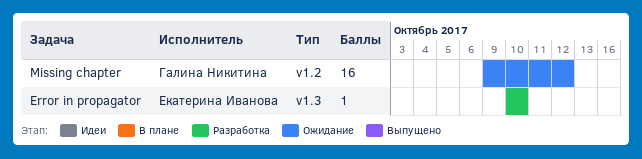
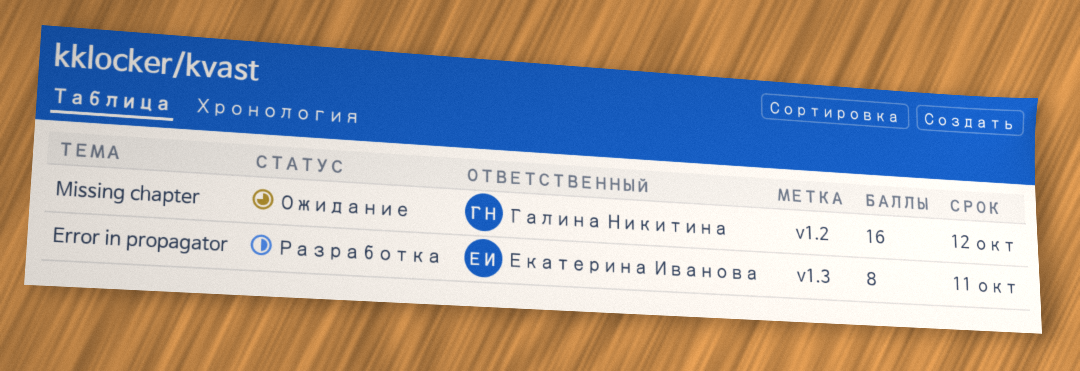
Error in propagator, estimate: 1 -> 8
Error in propagator, due: Oct 10 -> Oct 11

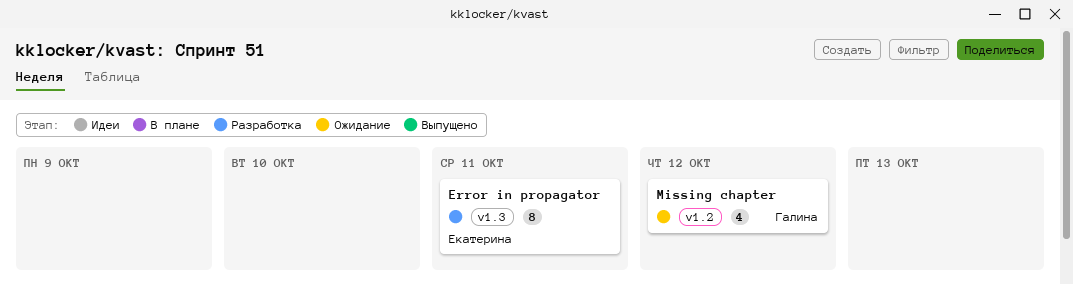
Missing chapter, estimate: 16 -> 4

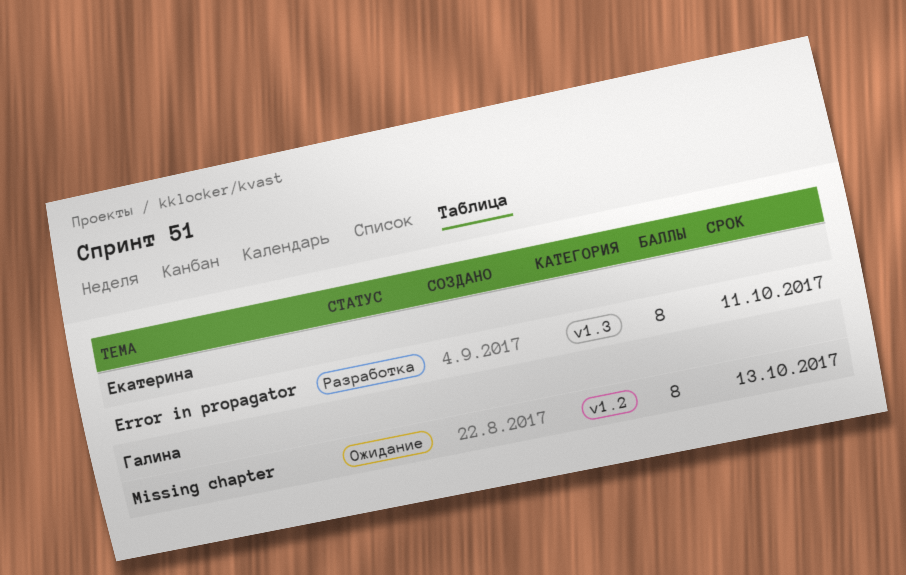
Missing chapter, estimate: 4 -> 8
Missing chapter, due: Oct 12 -> Oct 13

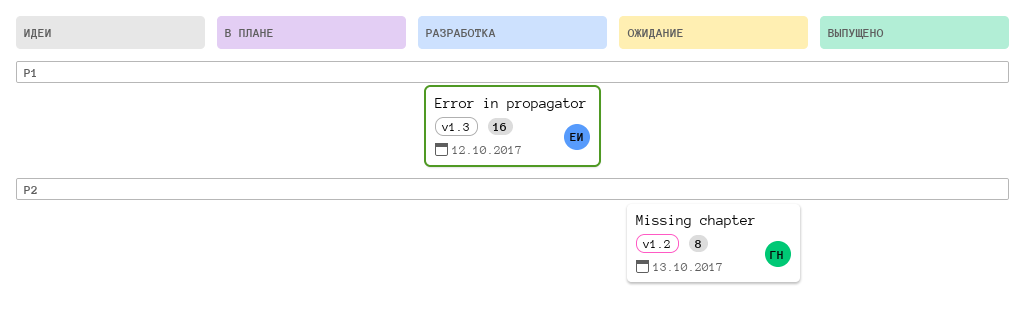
Error in propagator, estimate: 8 -> 16
Error in propagator, due: Oct 11 -> Oct 12

